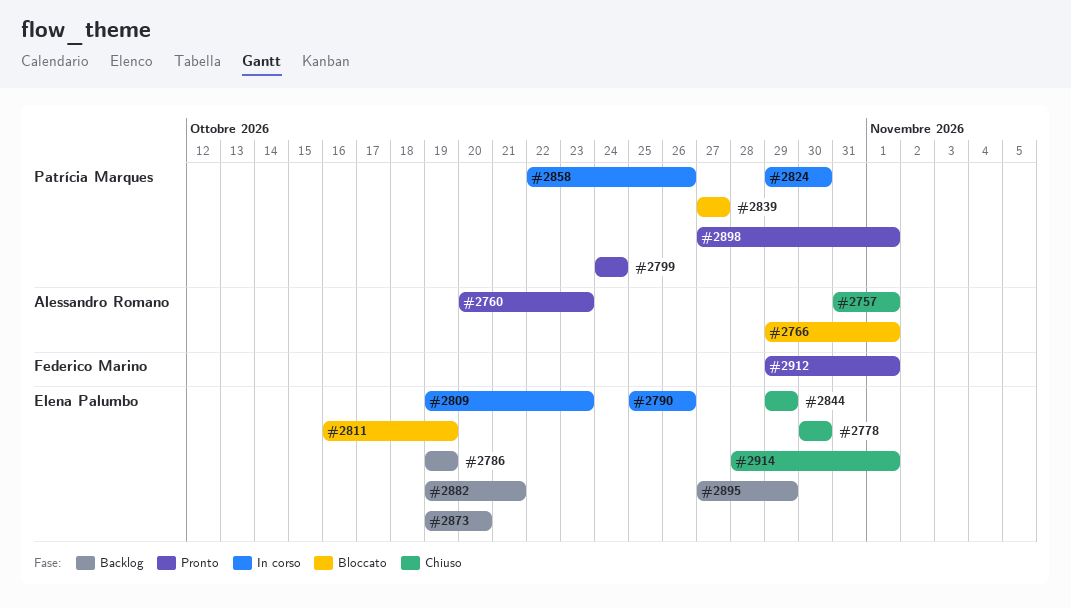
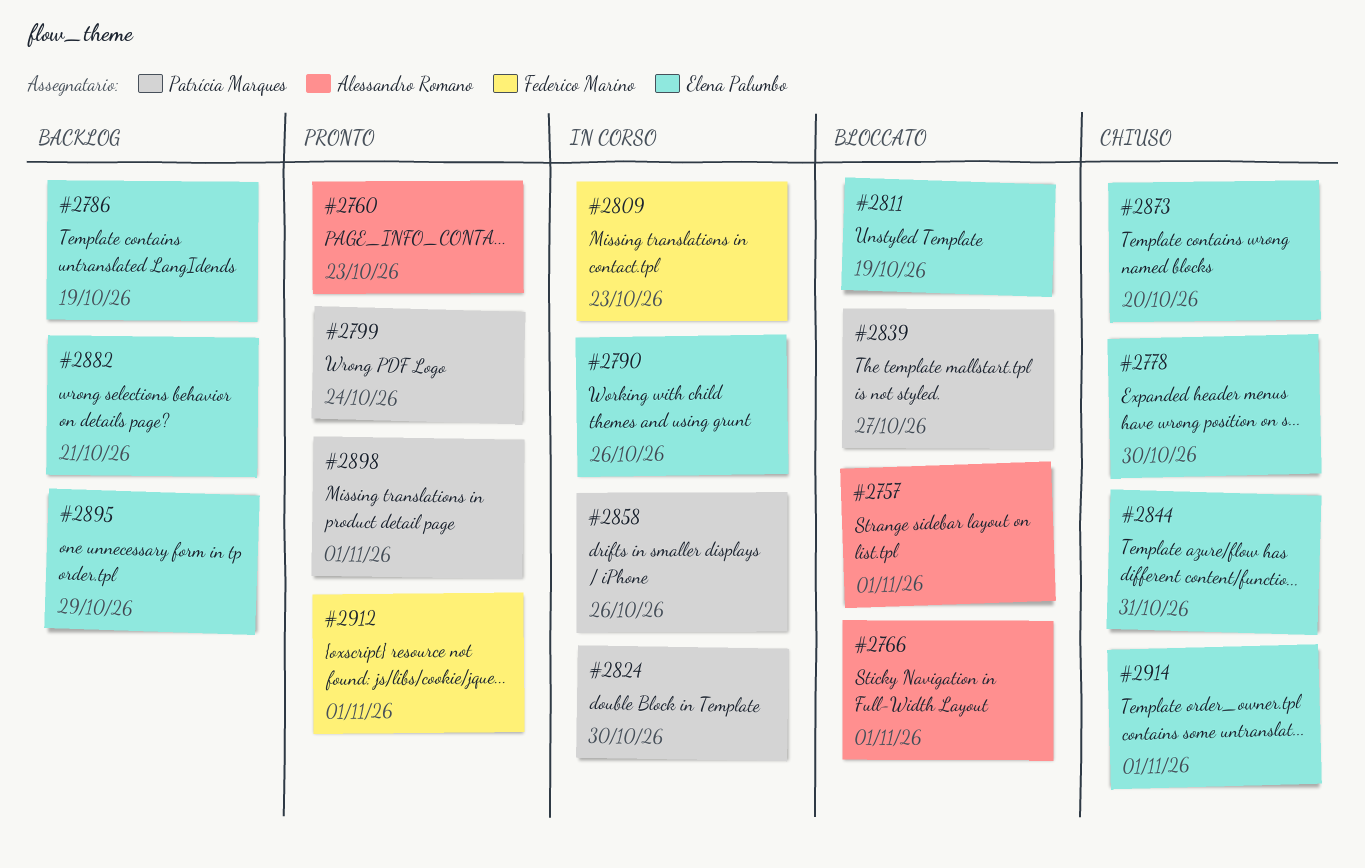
#2757, status: Chiuso -> Bloccato
#2809, owner: Elena Palumbo -> Federico Marino
#2844, due: Oct 29 -> Oct 31
#2873, status: Backlog -> Chiuso

